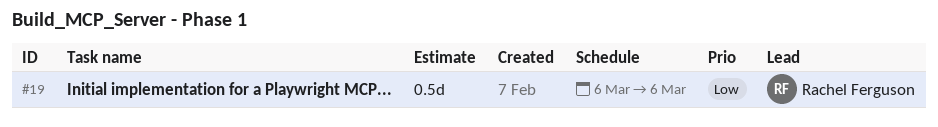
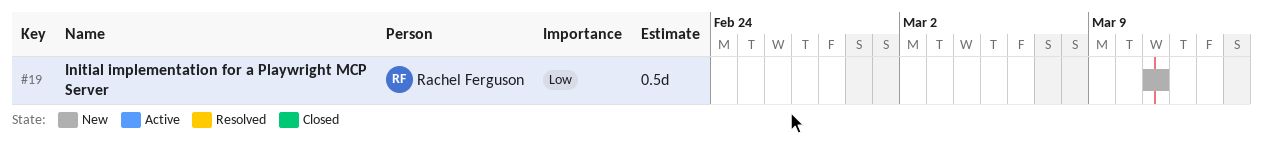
#19, start: Mar 6 -> Mar 11
#19, due: Mar 6 -> Mar 11

